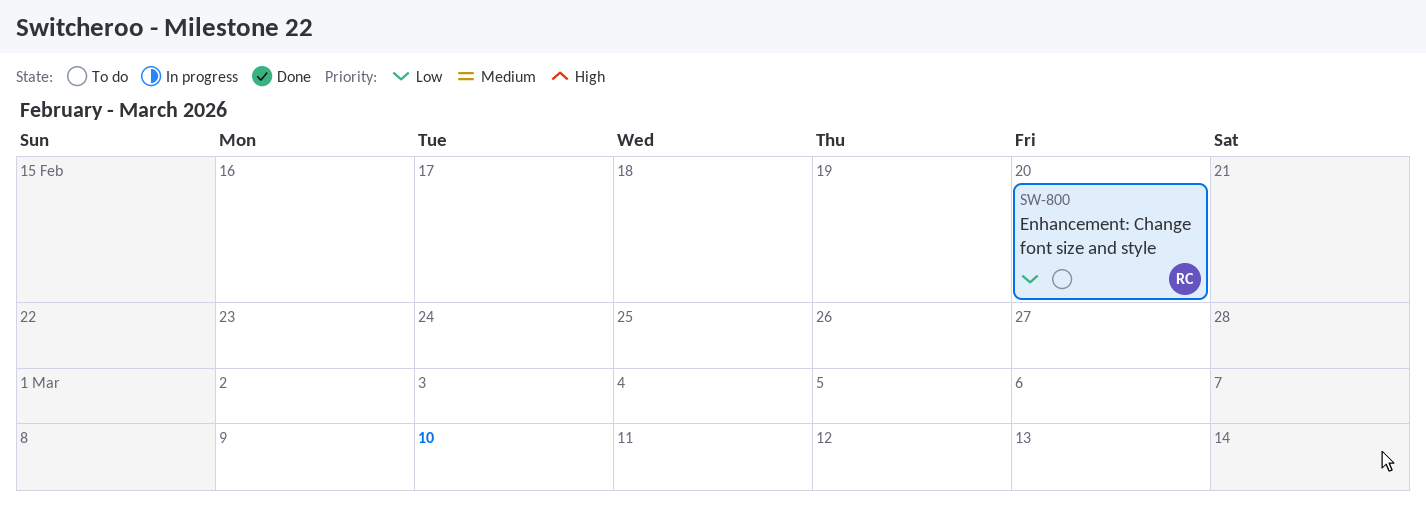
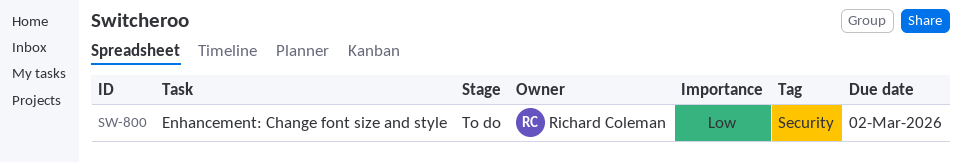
SW-800, due: Feb 20 -> Mar 2

